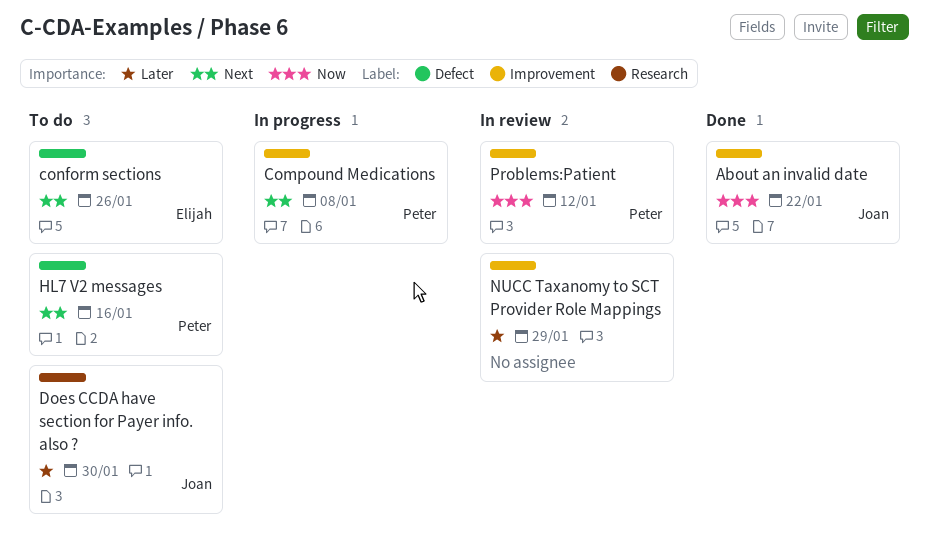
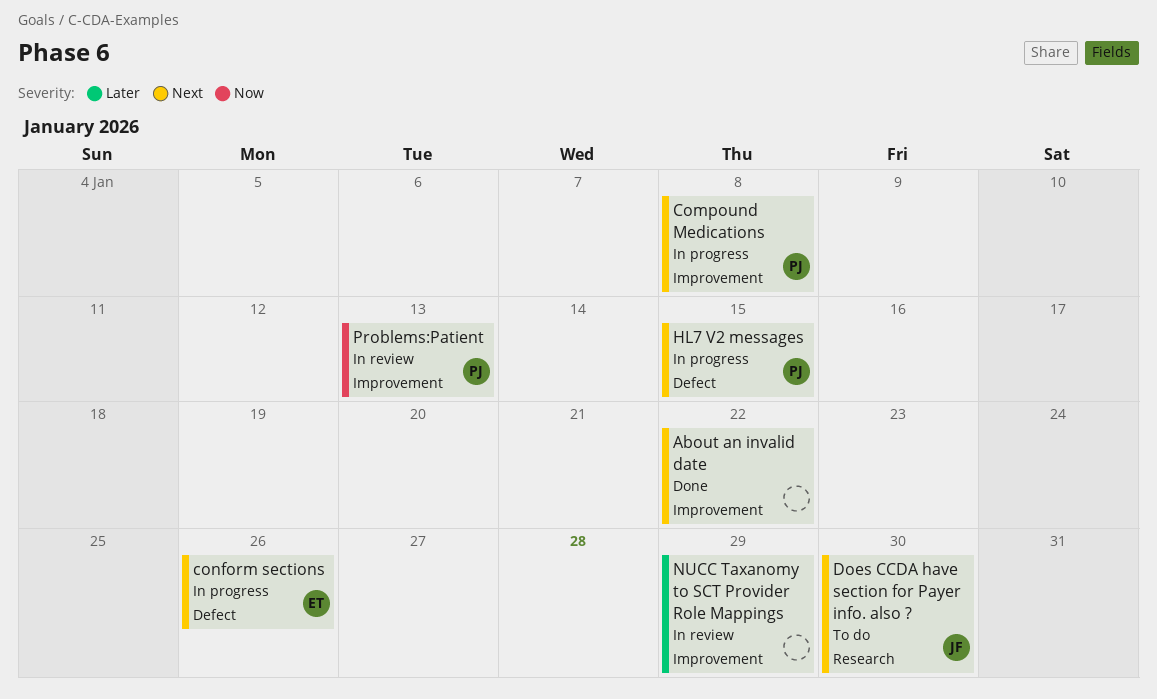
About an invalid date, owner: Joan -> none
About an invalid date, priority: Now -> Next
conform sections, status: To do -> In progress
Does CCDA have section for Payer info. also ?, priority: Later -> Next
HL7 V2 messages, status: To do -> In progress
HL7 V2 messages, due: Jan 16 -> Jan 15
Problems:Patient, due: Jan 12 -> Jan 13

